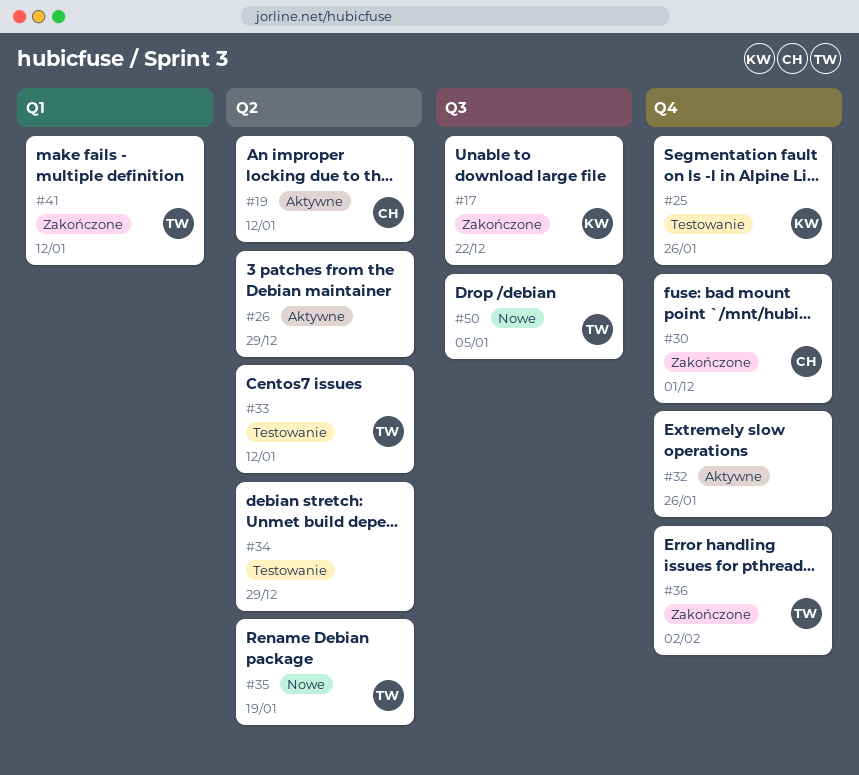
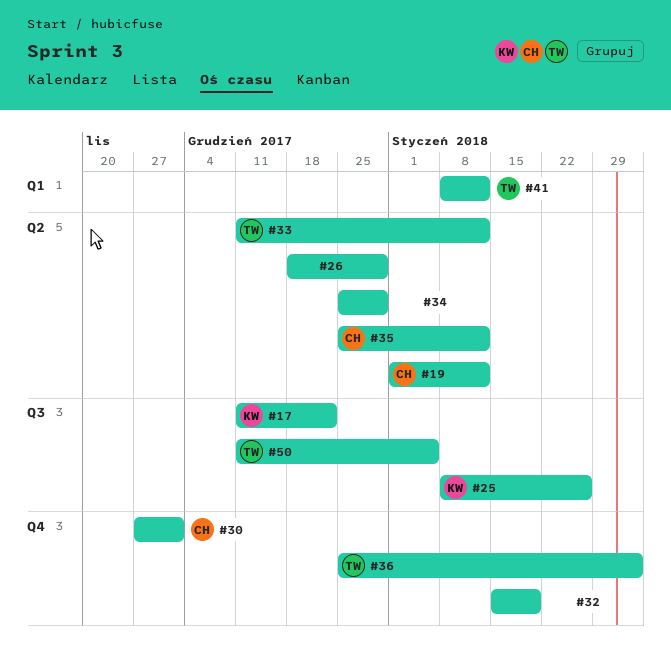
#25, label: Q4 -> Q3
#32, due: Jan 26 -> Jan 19
#35, owner: TW -> CH
#35, due: Jan 19 -> Jan 12

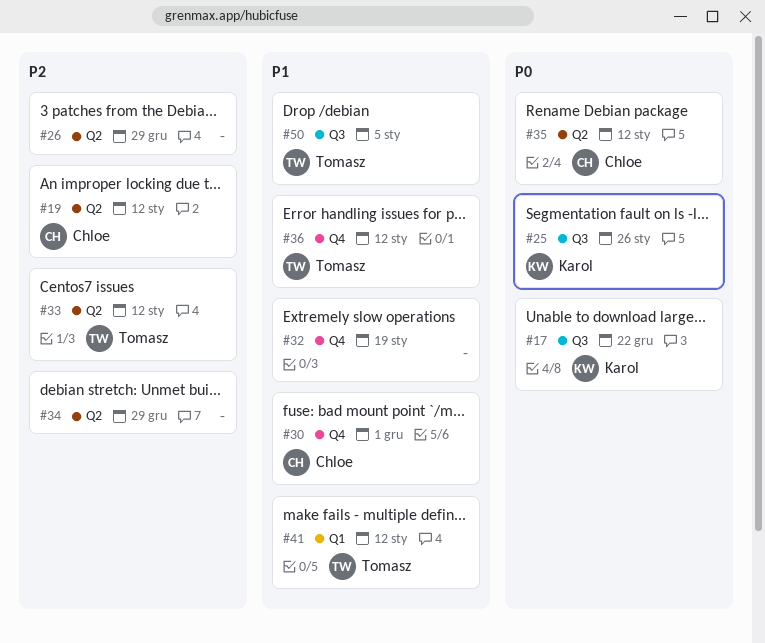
#36, due: Feb 2 -> Jan 12

